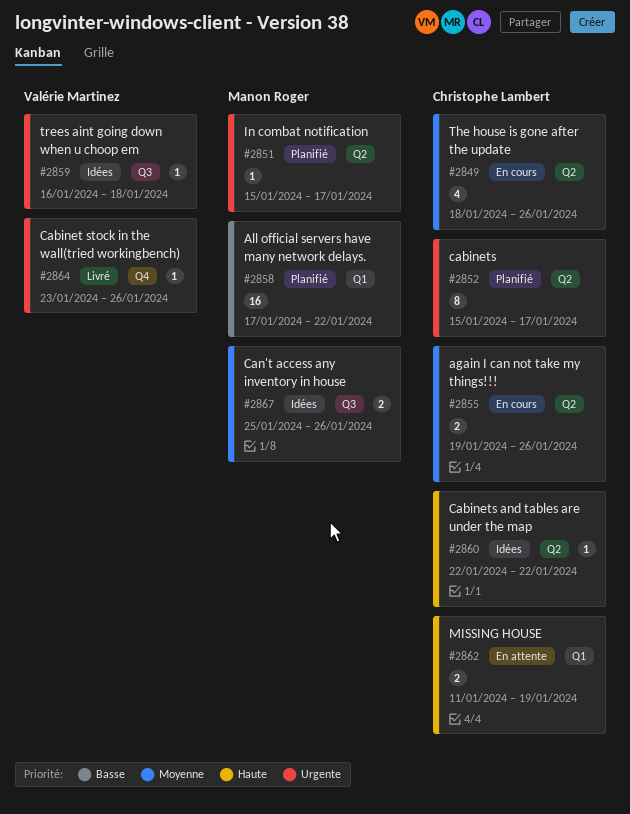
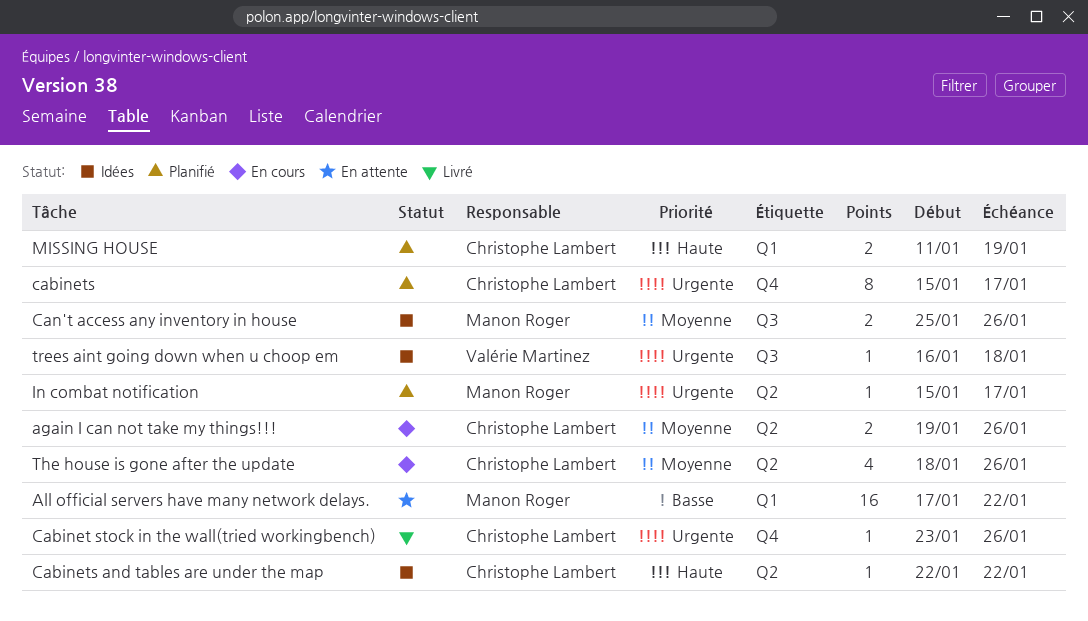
All official servers have many network delays., status: Planifié -> En attente
Cabinet stock in the wall(tried workingbench), owner: Valérie Martinez -> Christophe Lambert
cabinets, label: Q2 -> Q4
MISSING HOUSE, status: En attente -> Planifié

